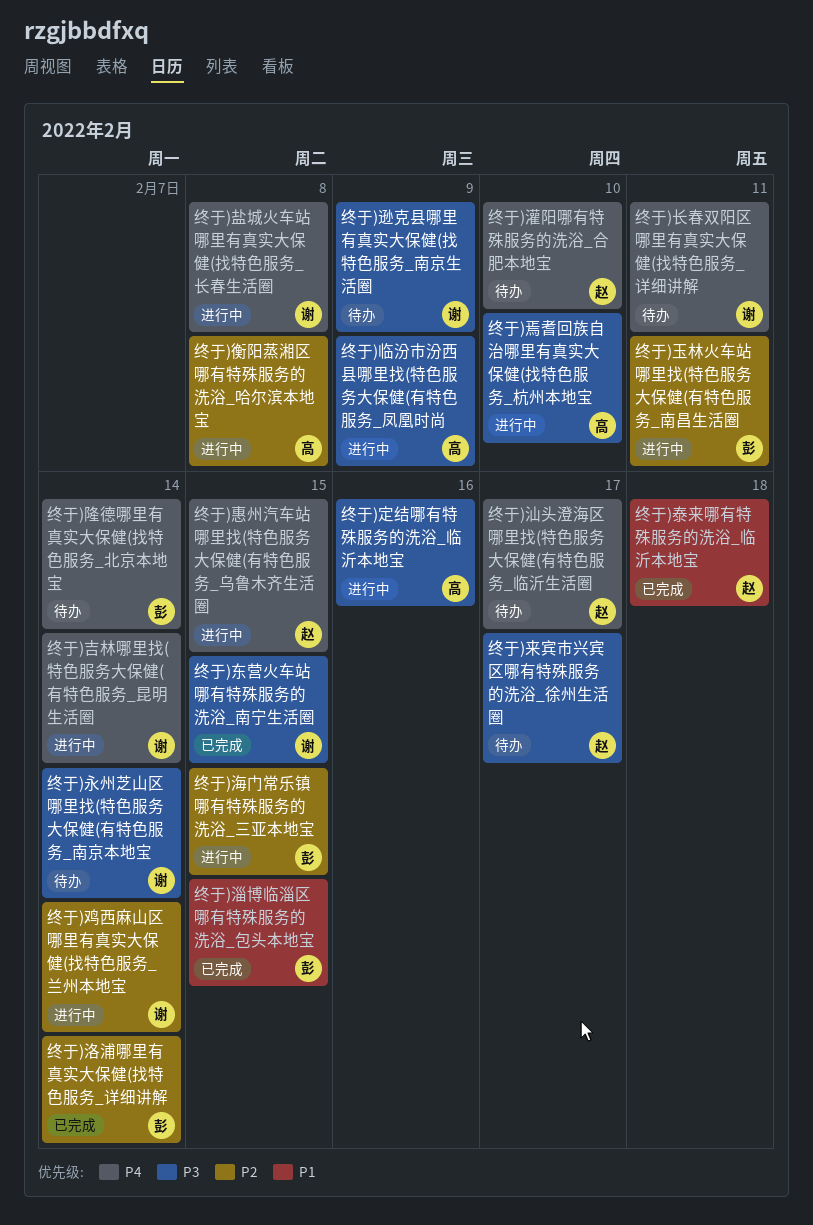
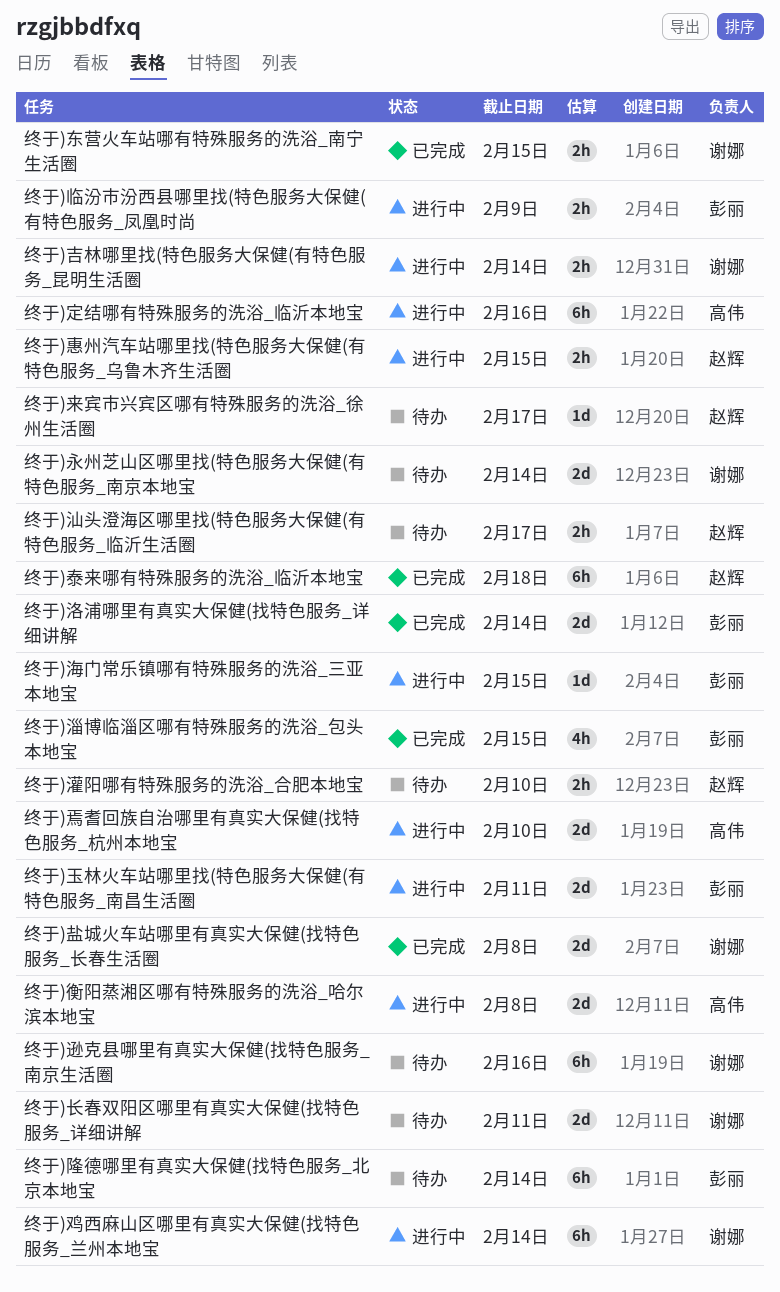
终于)临汾市汾西县哪里找(特色服务大保健(有特色服务_凤凰时尚, owner: 高伟 -> 彭丽
终于)盐城火车站哪里有真实大保健(找特色服务_长春生活圈, status: 进行中 -> 已完成
终于)逊克县哪里有真实大保健(找特色服务_南京生活圈, due: Feb 9 -> Feb 16

